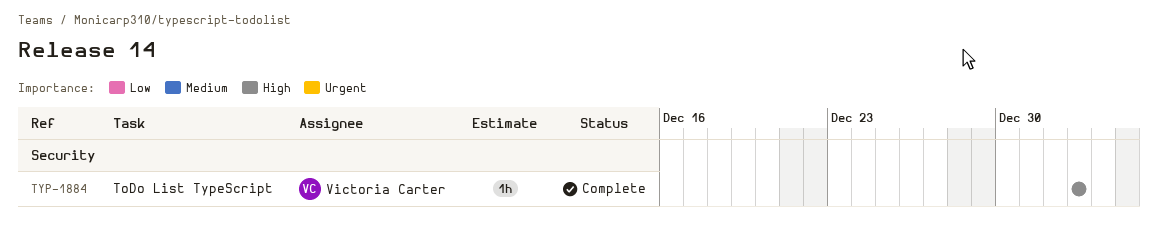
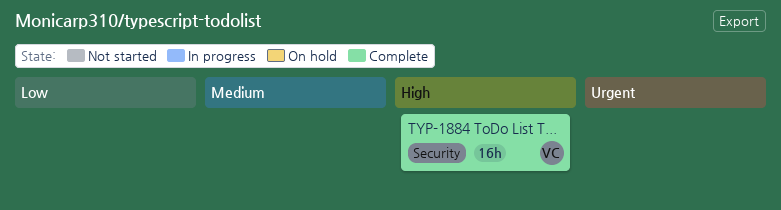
TYP-1884, estimate: 1h -> 16h

